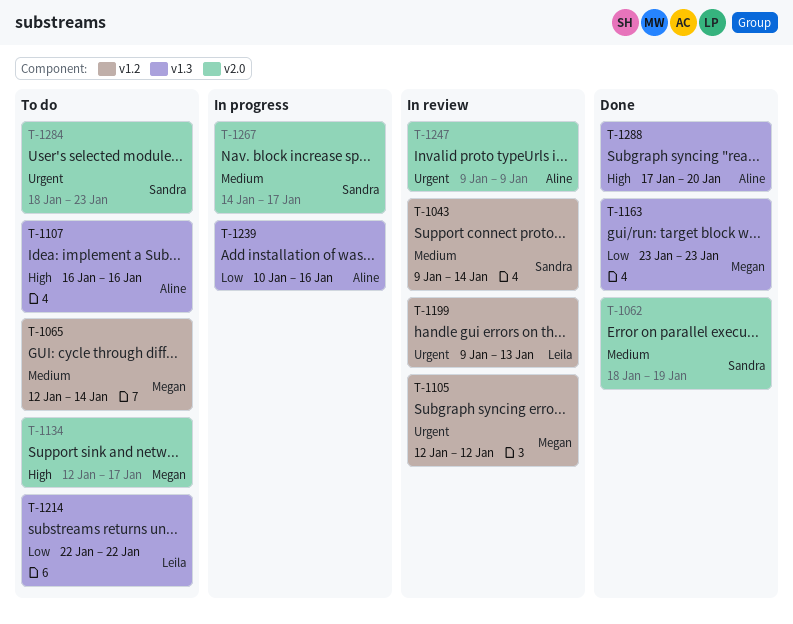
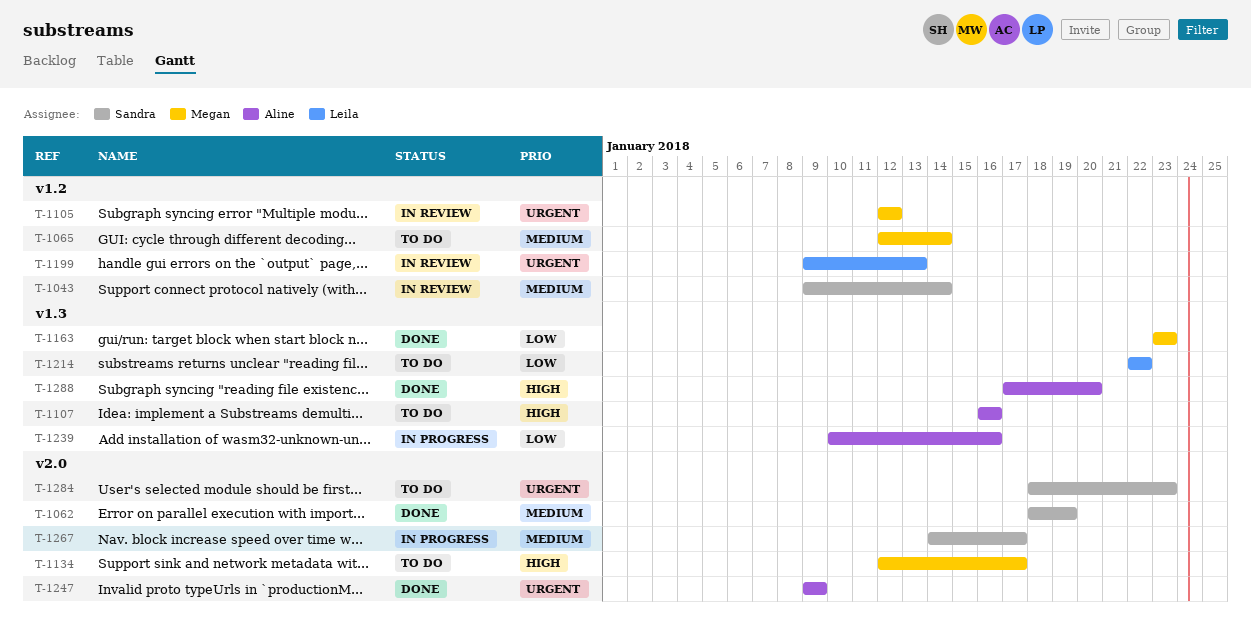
T-1247, status: In review -> Done

